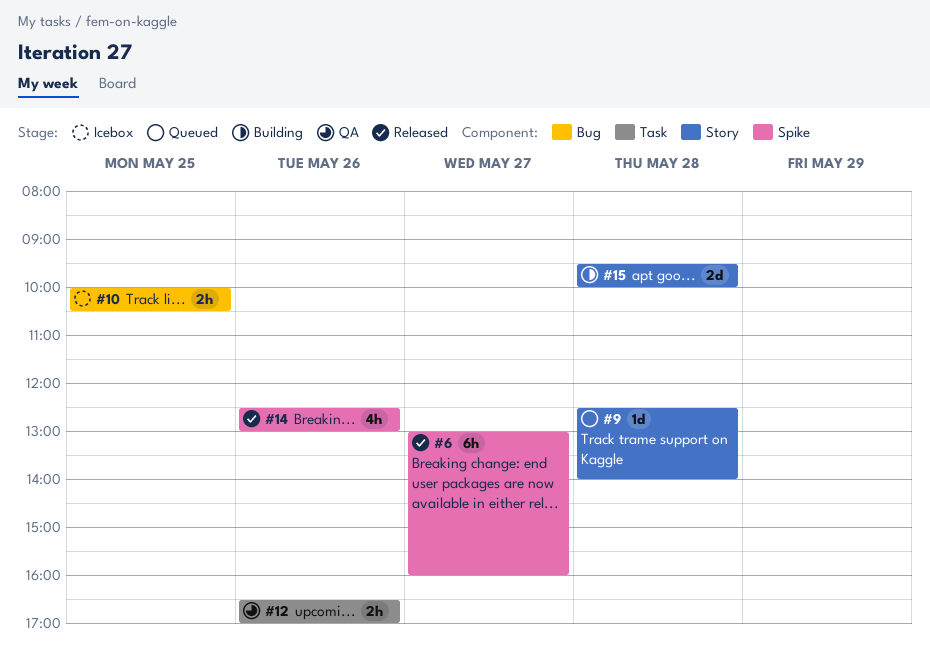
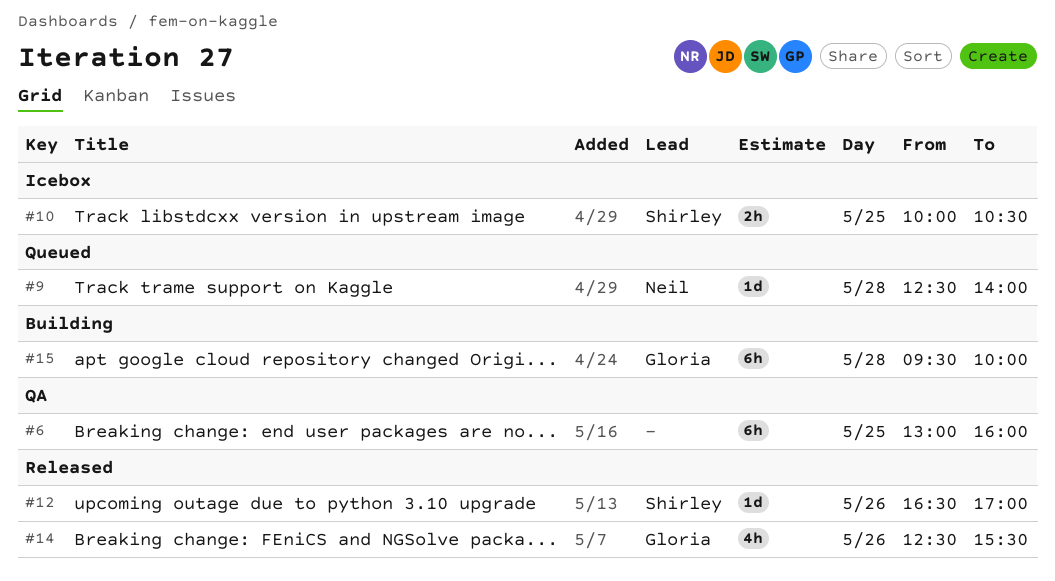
#6, status: Released -> QA
#6, day: May 27 -> May 25
#12, status: QA -> Released
#12, estimate: 2h -> 1d
#14, ends: 13:00 -> 15:30
#15, estimate: 2d -> 6h

